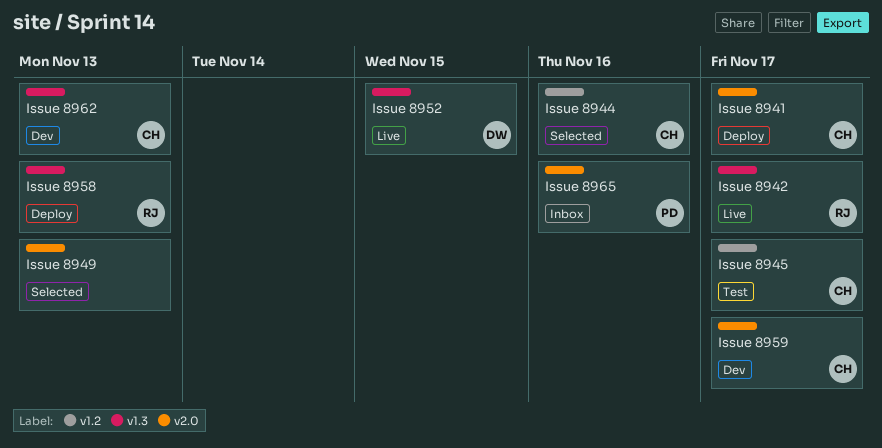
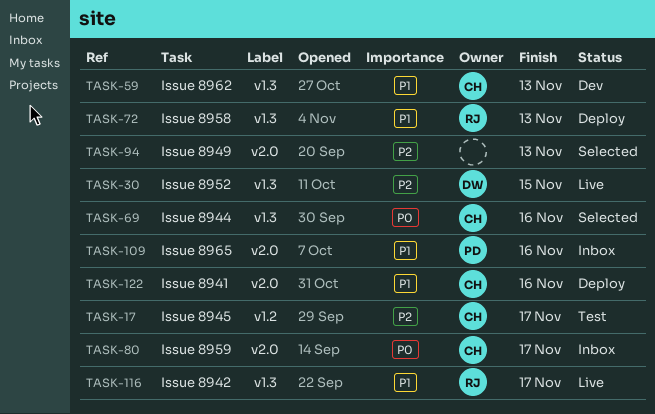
Issue 8941, due: Nov 17 -> Nov 16
Issue 8944, label: v1.2 -> v1.3
Issue 8959, status: Dev -> Inbox

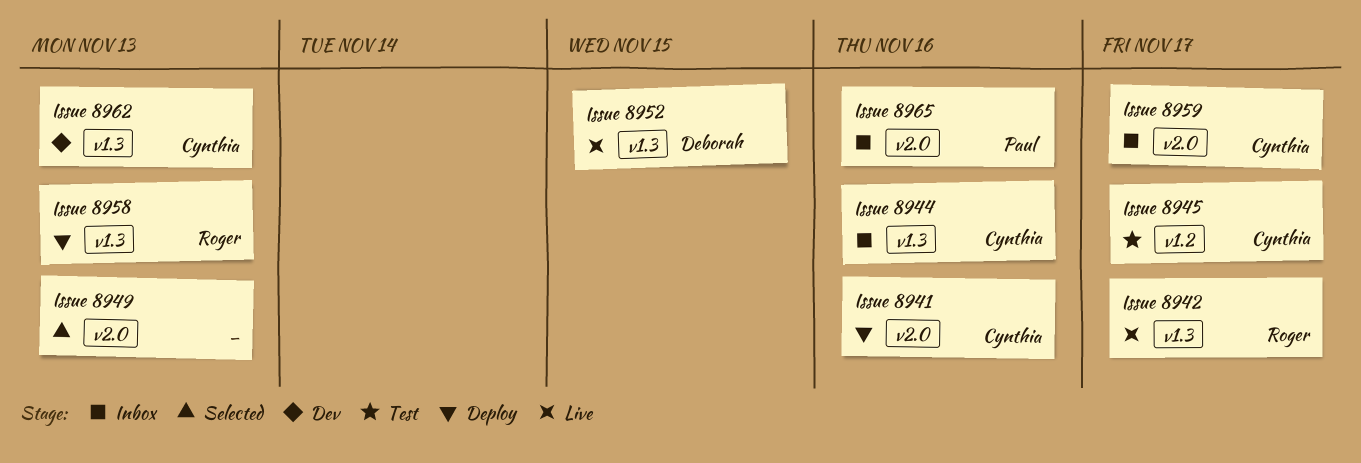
Issue 8944, status: Selected -> Inbox

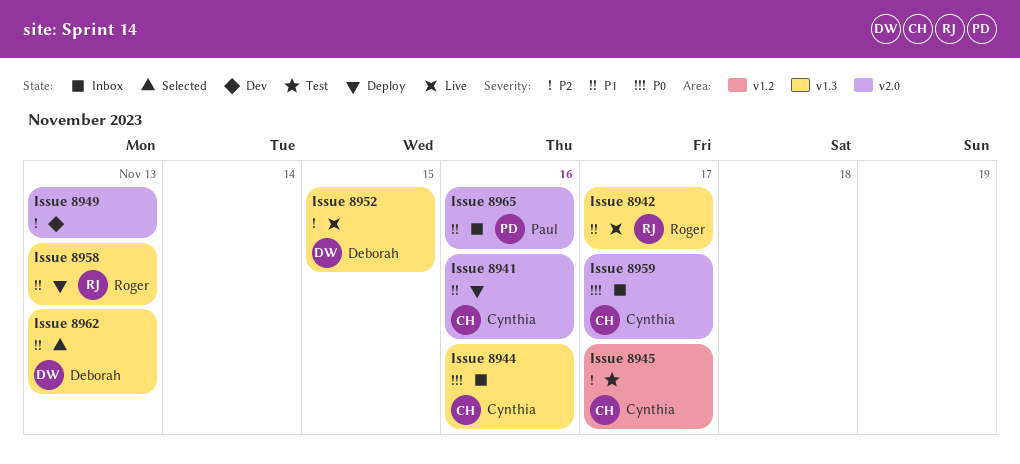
Issue 8949, status: Selected -> Dev
Issue 8962, status: Dev -> Selected
Issue 8962, owner: Cynthia -> Deborah

